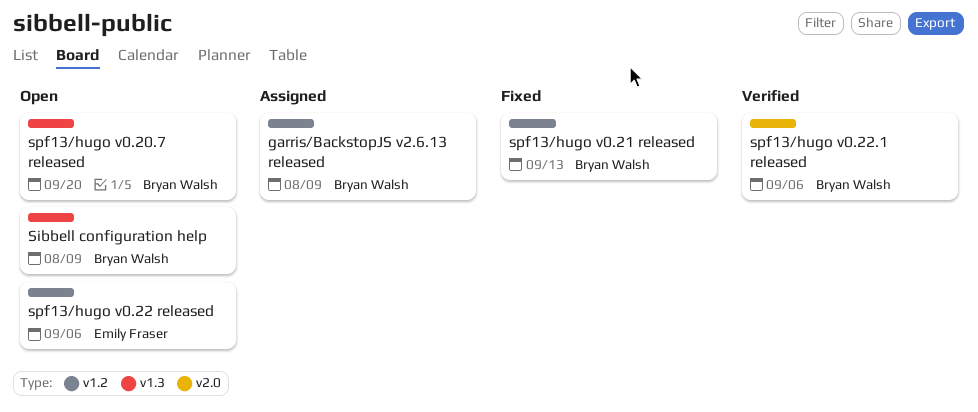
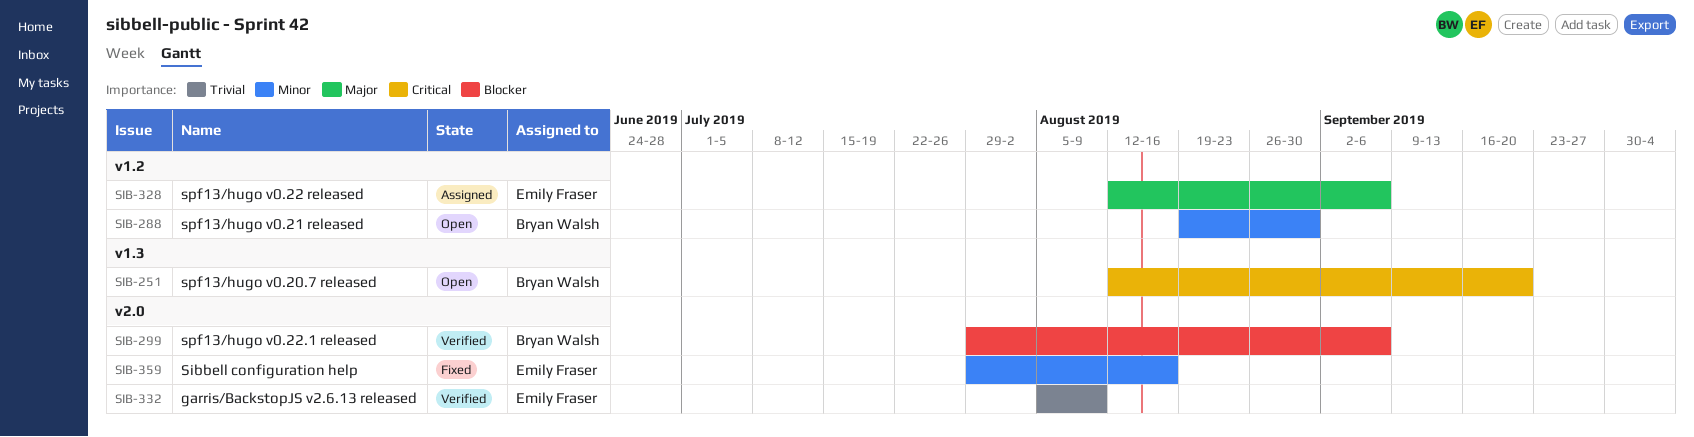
garris/BackstopJS v2.6.13 released, status: Assigned -> Verified
garris/BackstopJS v2.6.13 released, owner: Bryan Walsh -> Emily Fraser
garris/BackstopJS v2.6.13 released, label: v1.2 -> v2.0
Sibbell configuration help, status: Open -> Fixed
Sibbell configuration help, owner: Bryan Walsh -> Emily Fraser
Sibbell configuration help, label: v1.3 -> v2.0
Sibbell configuration help, due: Aug 9 -> Aug 16
spf13/hugo v0.21 released, status: Fixed -> Open
spf13/hugo v0.21 released, due: Sep 13 -> Aug 30
spf13/hugo v0.22 released, status: Open -> Assigned

